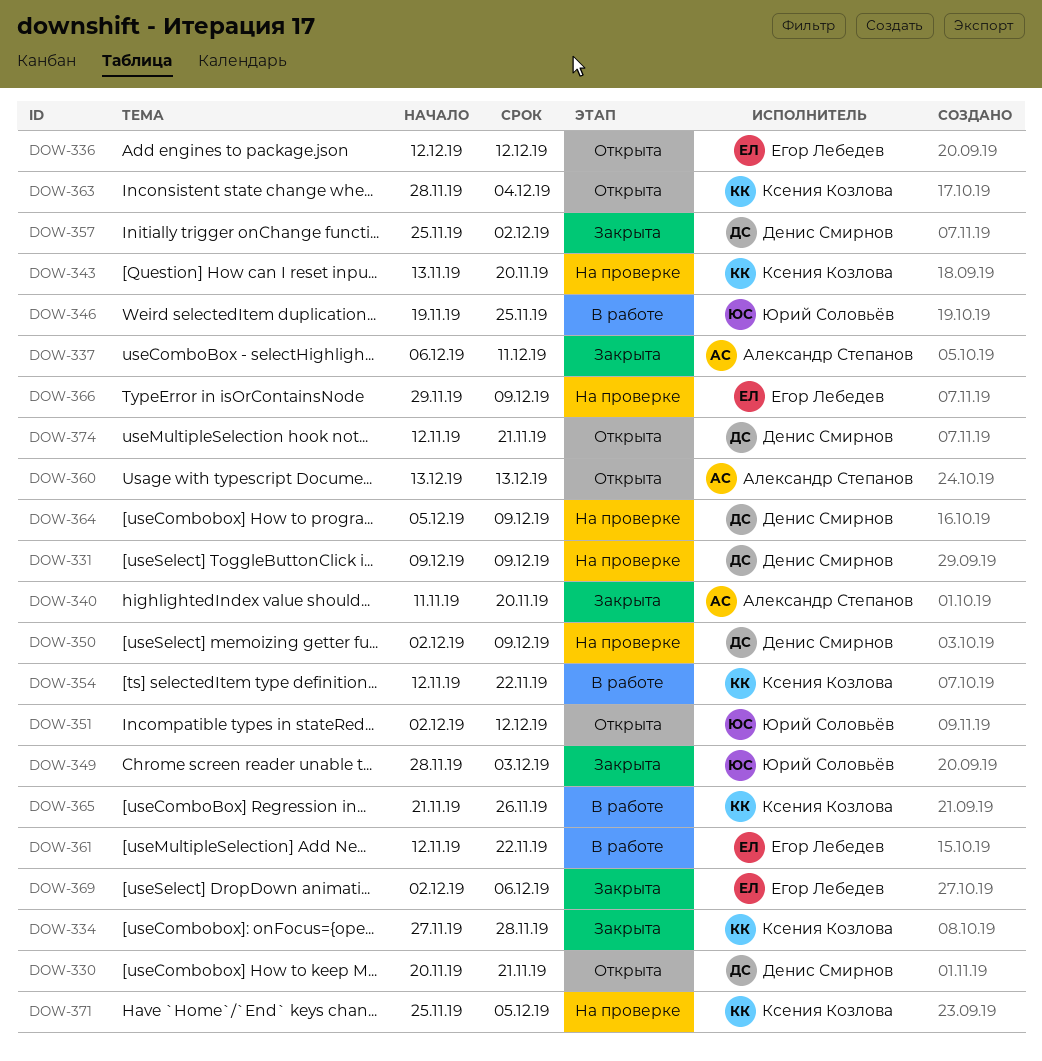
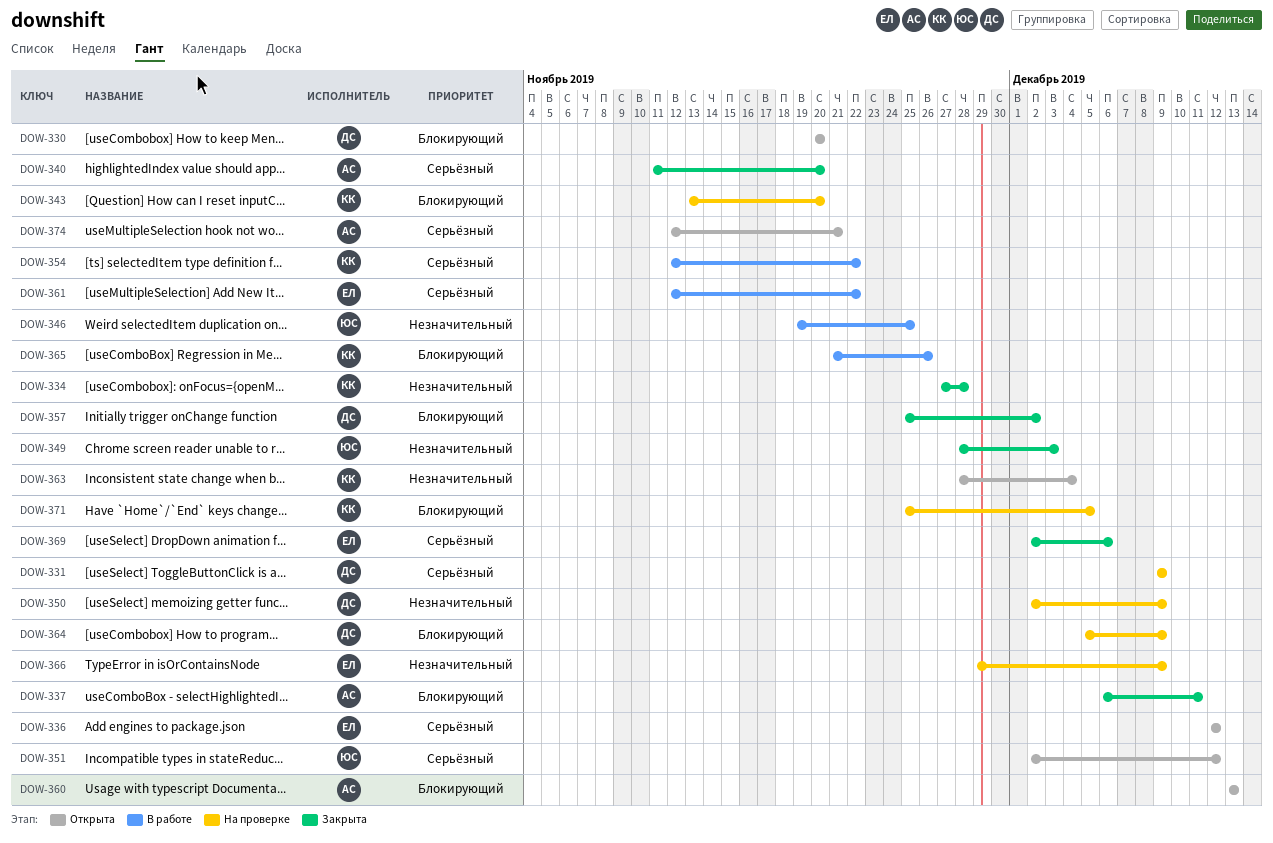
DOW-330, due: Nov 21 -> Nov 20
DOW-374, owner: Денис Смирнов -> Александр Степанов

